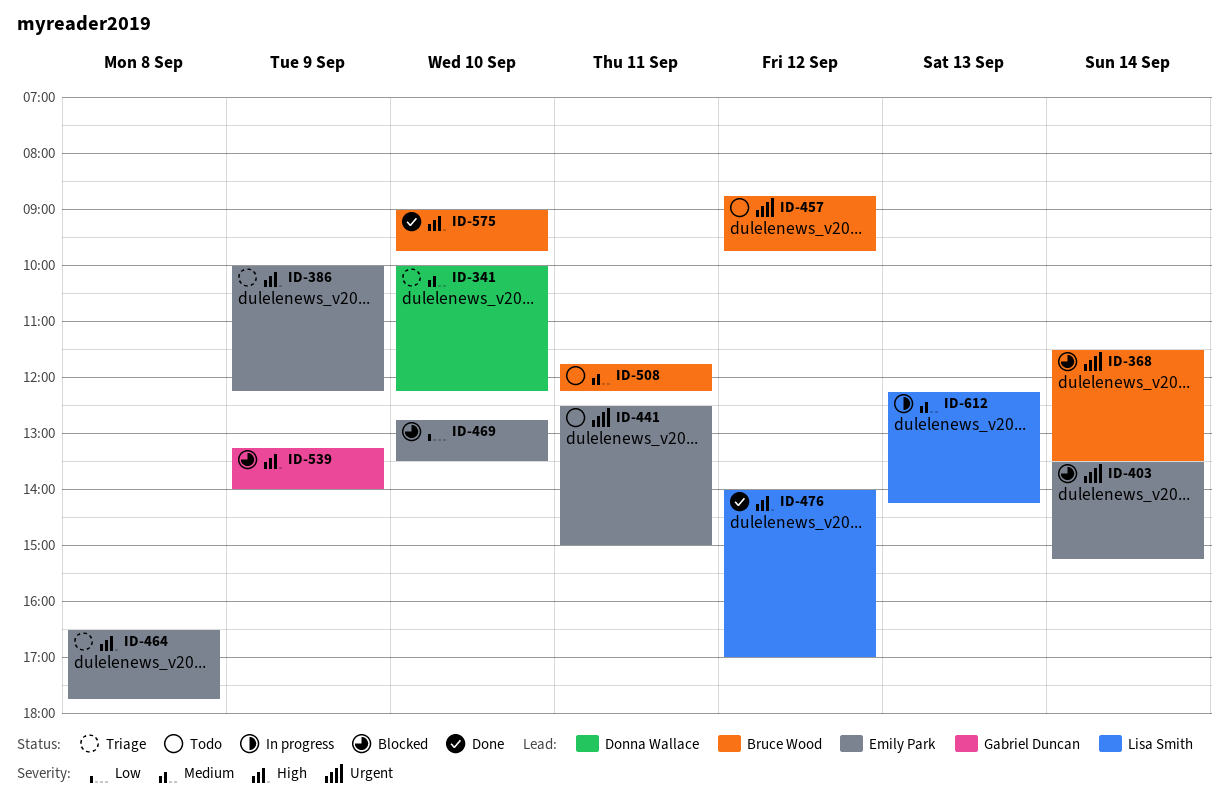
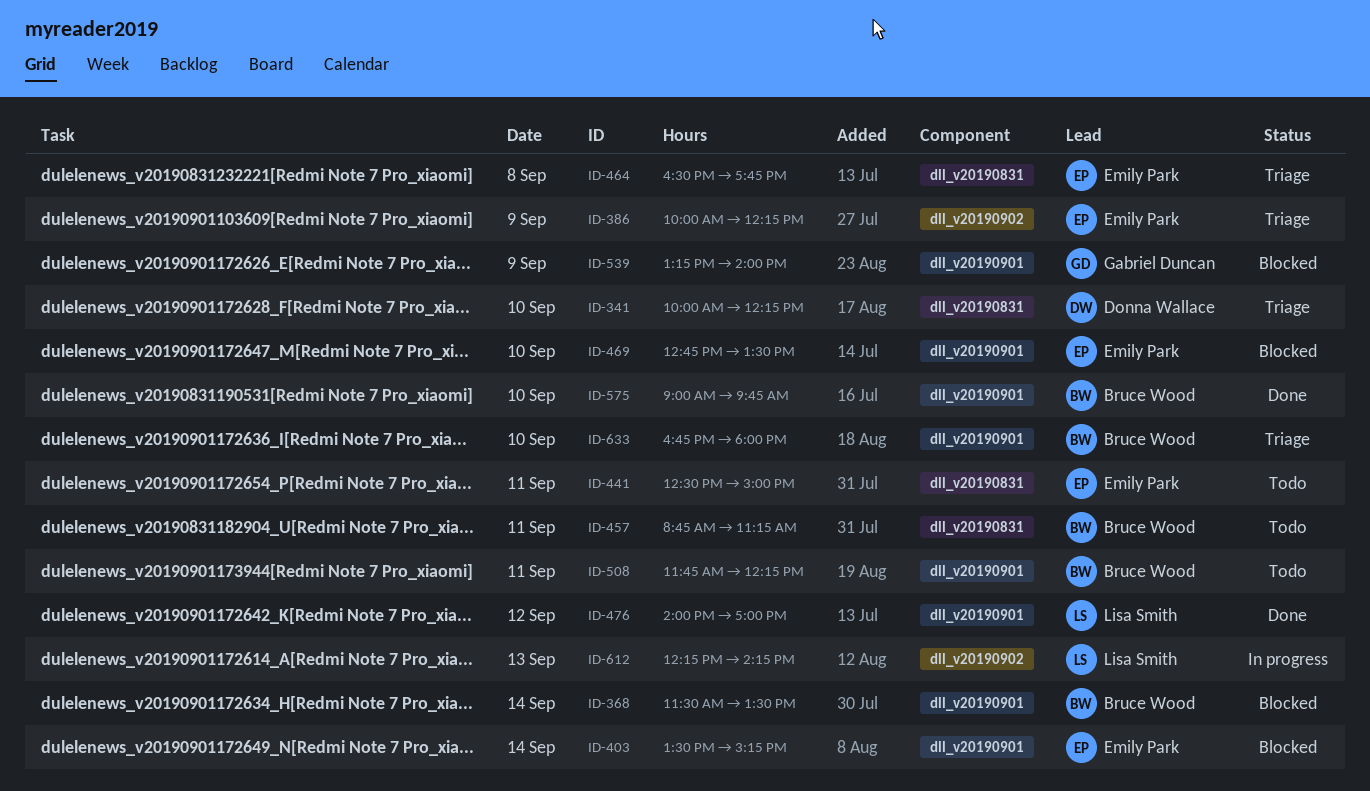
ID-457, day: Sep 12 -> Sep 11
ID-457, ends: 09:45 -> 11:15
ID-633: none -> present

